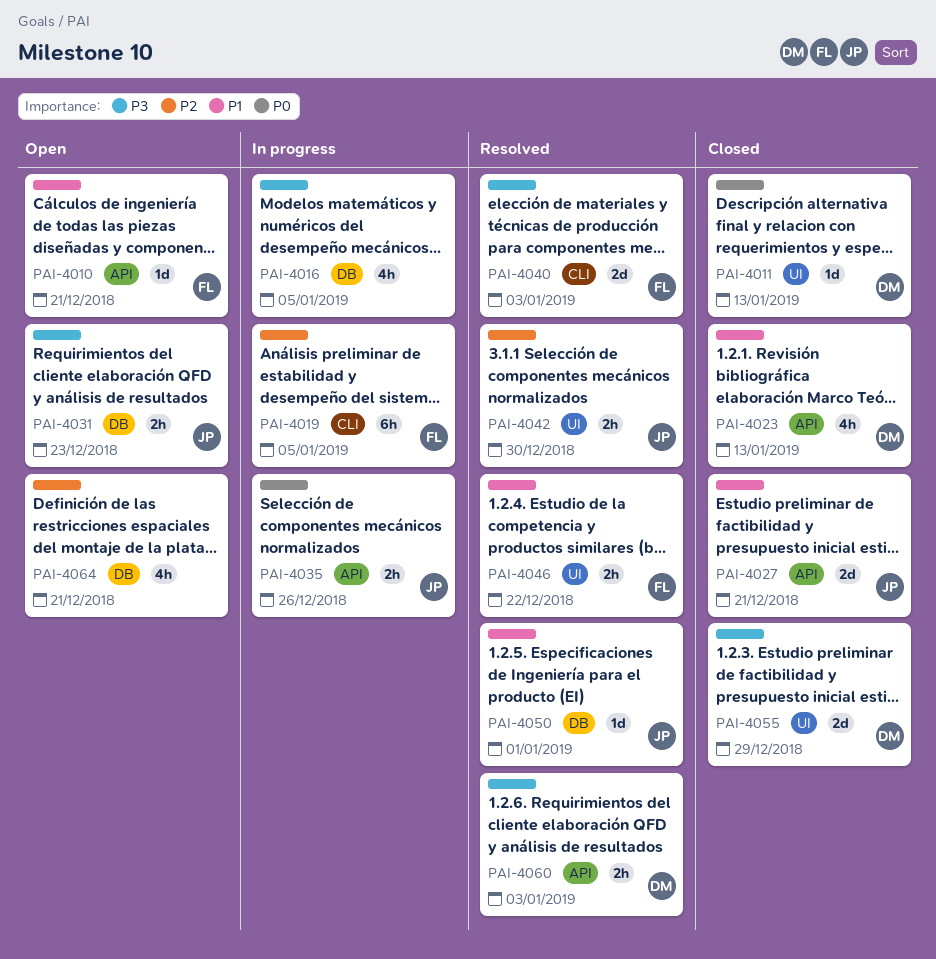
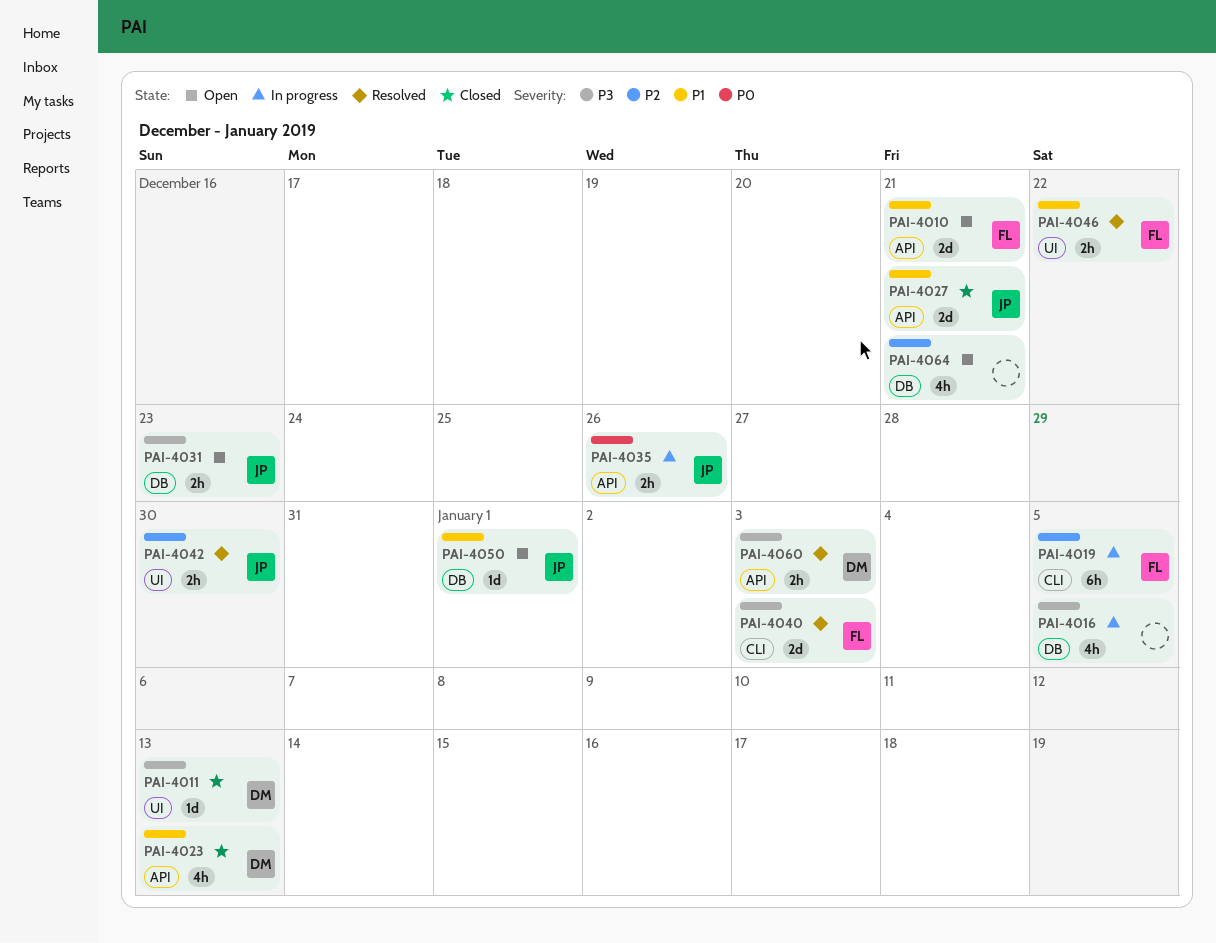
PAI-4010, estimate: 1d -> 2d
PAI-4011, priority: P0 -> P3
PAI-4050, status: Resolved -> Open
PAI-4055: present -> none

